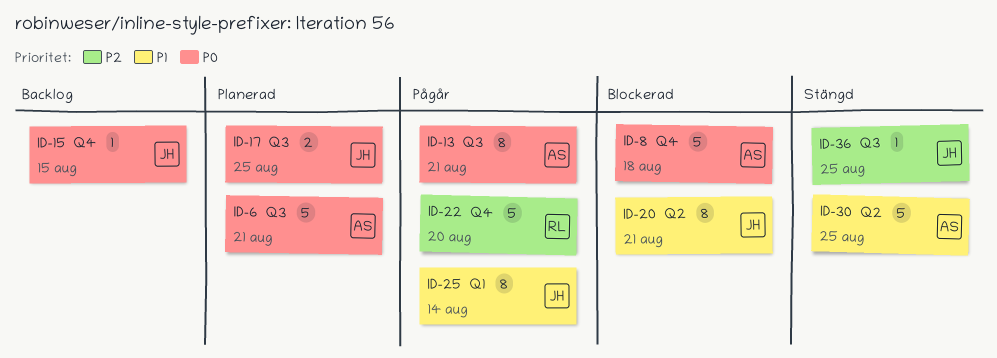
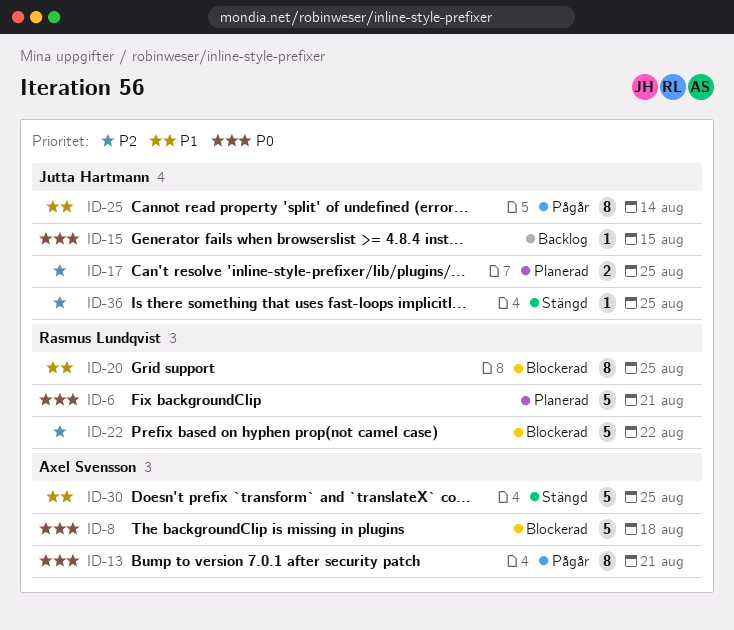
ID-6, owner: Axel Svensson -> Rasmus Lundqvist
ID-17, priority: P0 -> P2
ID-20, owner: Jutta Hartmann -> Rasmus Lundqvist
ID-20, due: Aug 21 -> Aug 25
ID-22, status: Pågår -> Blockerad
ID-22, due: Aug 20 -> Aug 22

